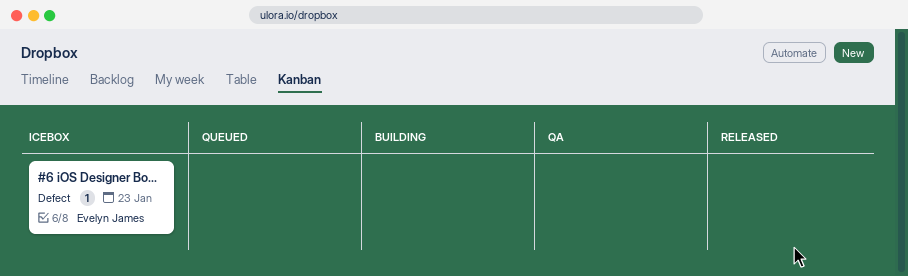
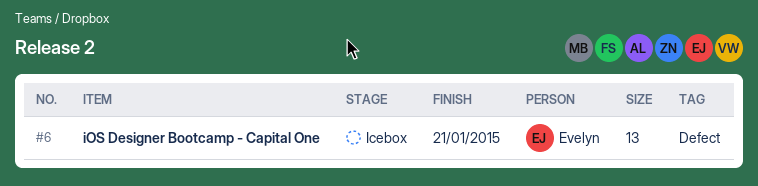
#6, estimate: 1 -> 13
#6, due: Jan 23 -> Jan 21

